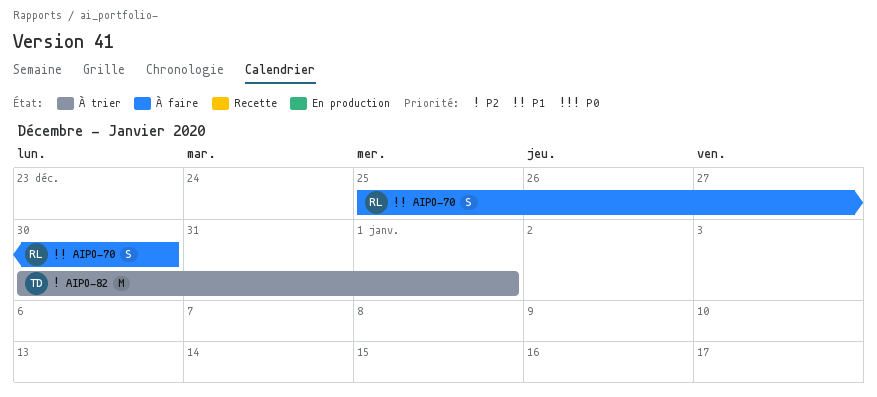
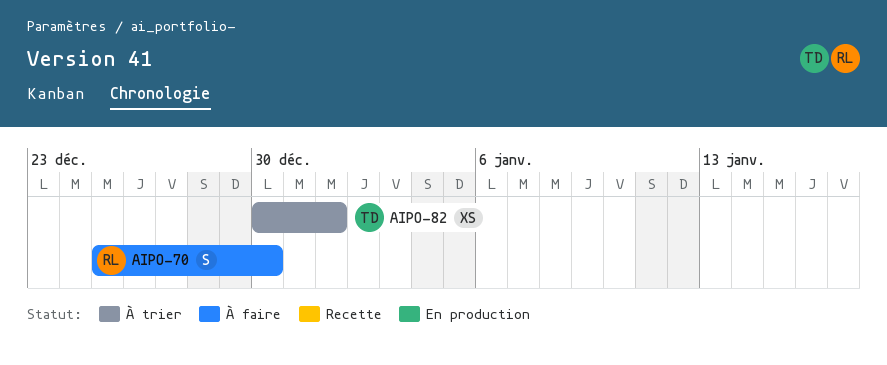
AIPO-82, estimate: M -> XS

